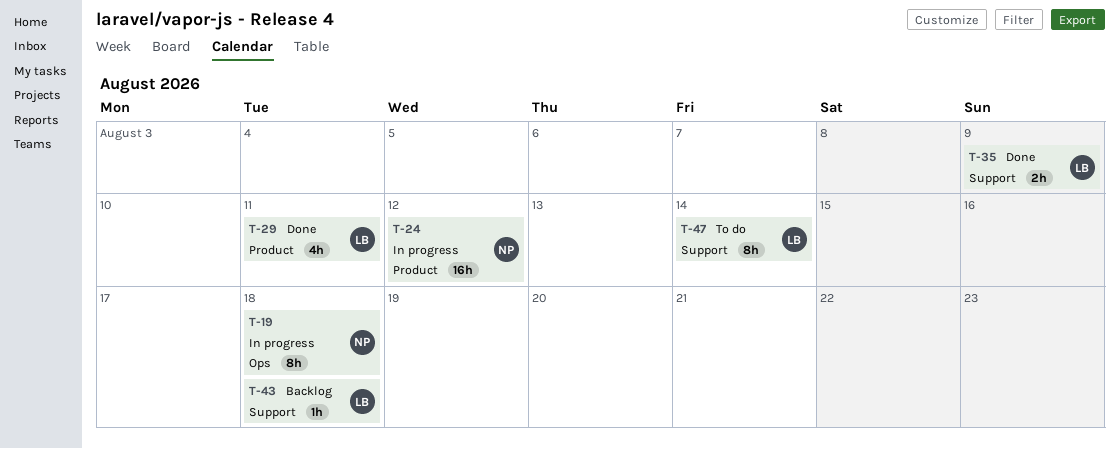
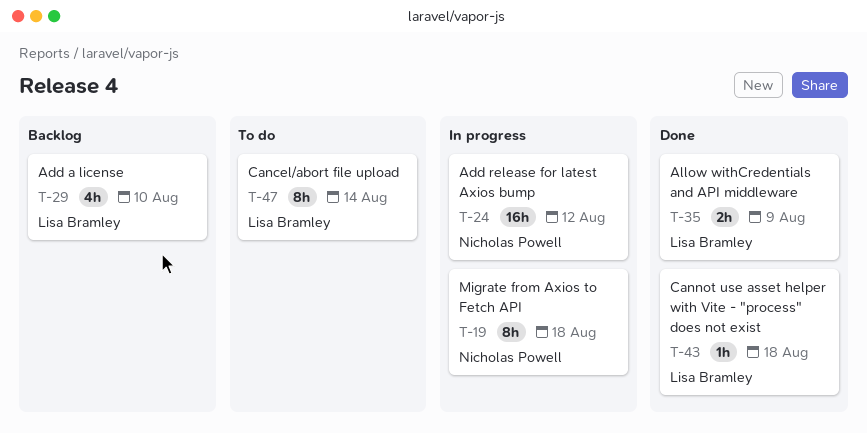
T-29, status: Done -> Backlog
T-29, due: Aug 11 -> Aug 10
T-43, status: Backlog -> Done

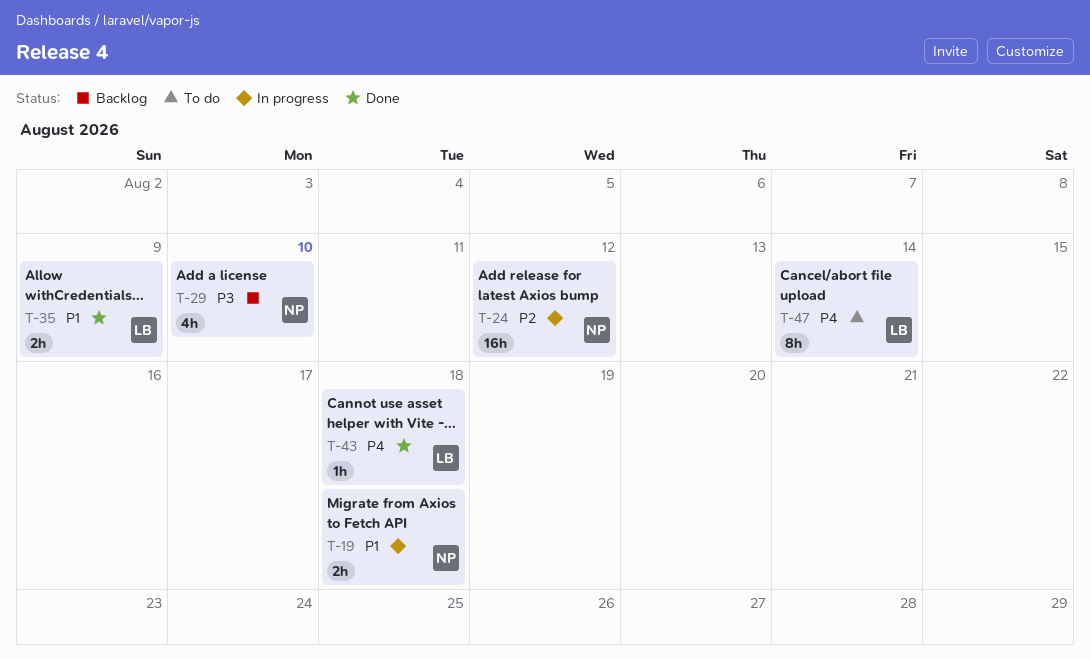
T-19, estimate: 8h -> 2h
T-29, owner: Lisa Bramley -> Nicholas Powell

